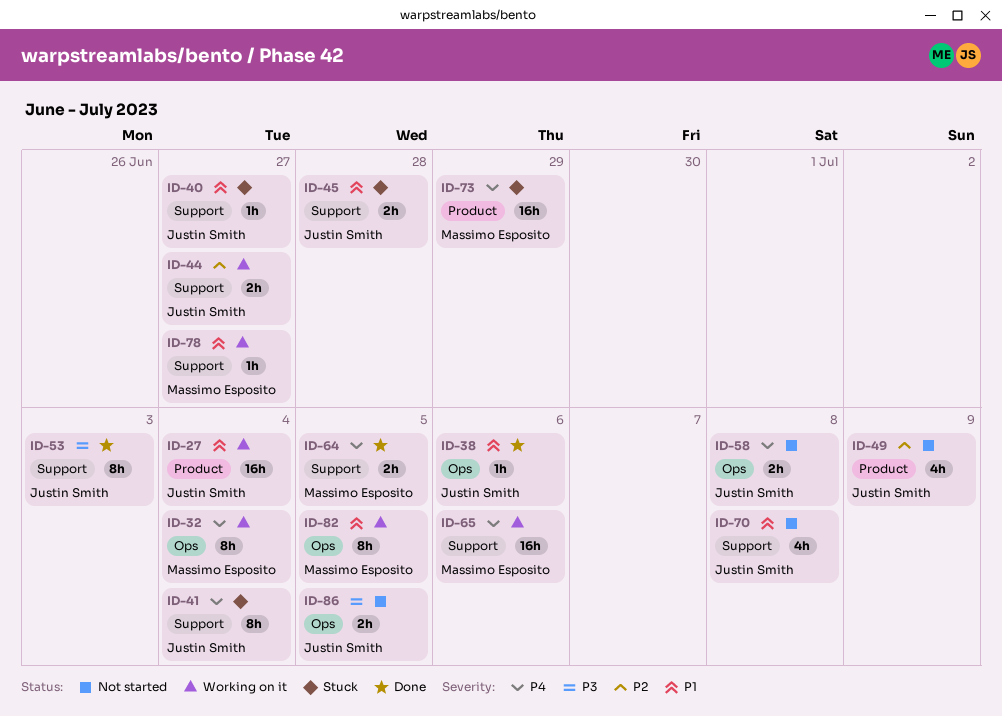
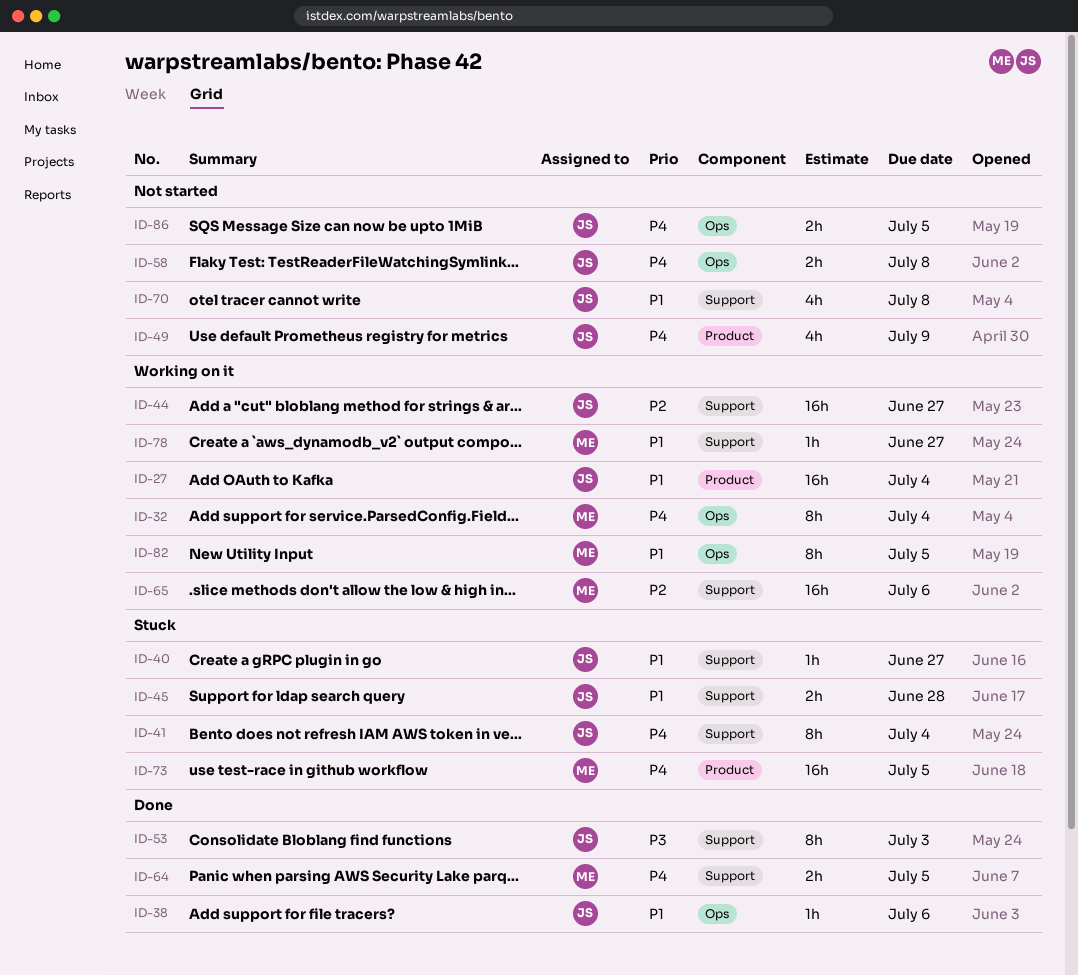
ID-44, estimate: 2h -> 16h
ID-49, priority: P2 -> P4
ID-65, priority: P4 -> P2
ID-73, due: Jun 29 -> Jul 5
ID-86, priority: P3 -> P4

